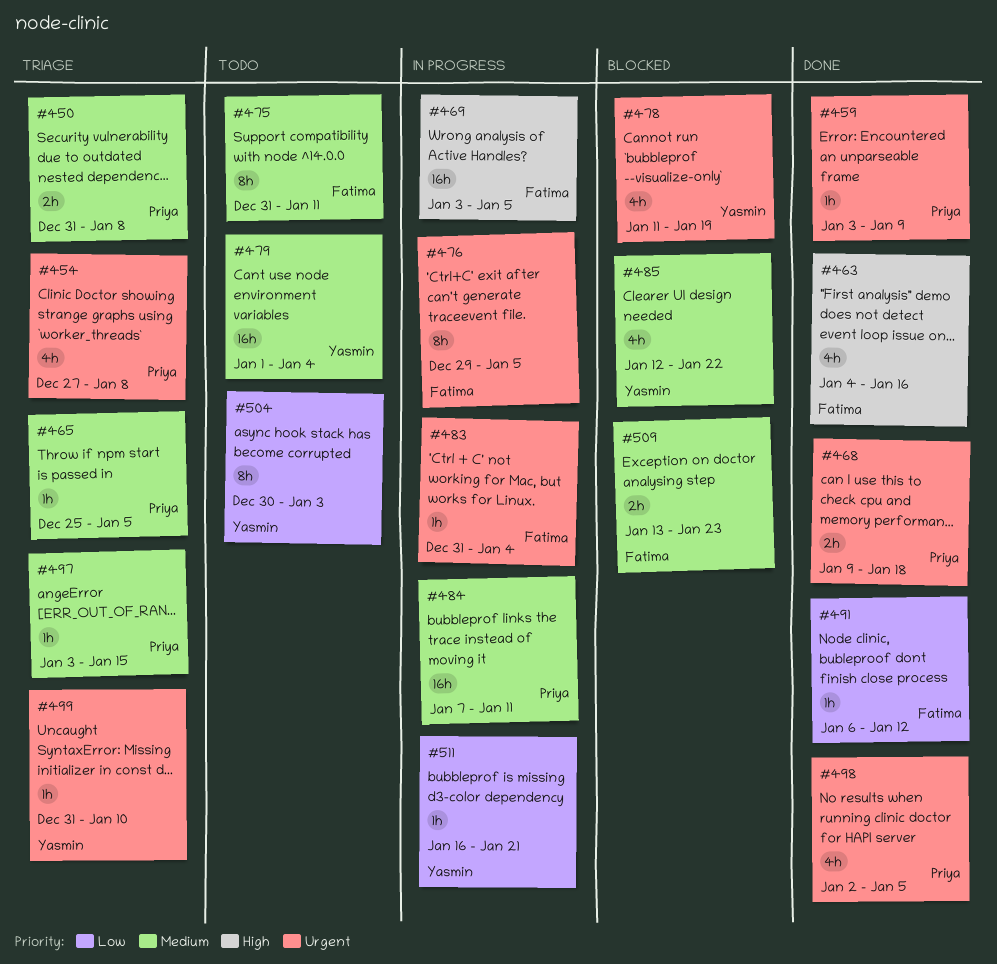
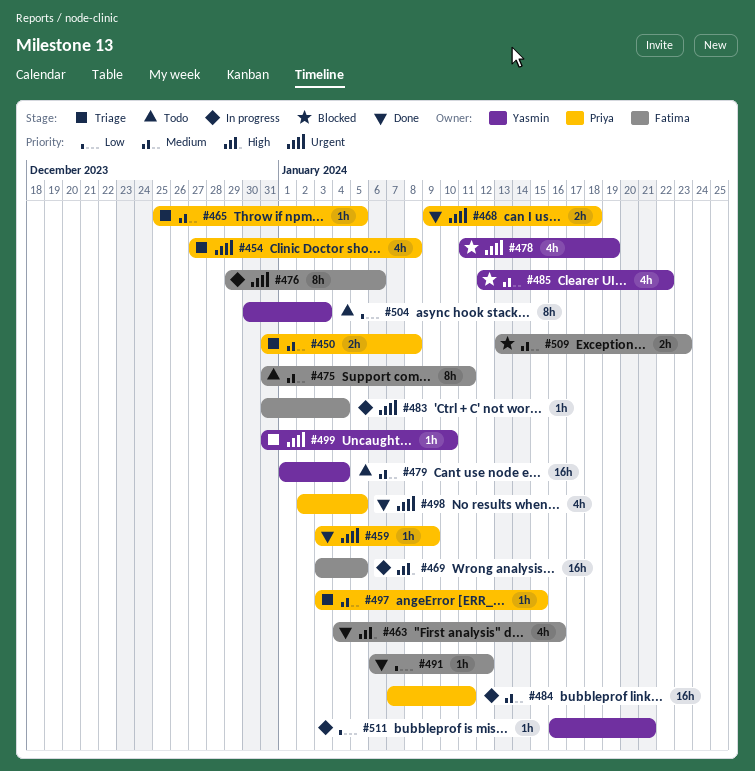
#476, due: Jan 5 -> Jan 6

